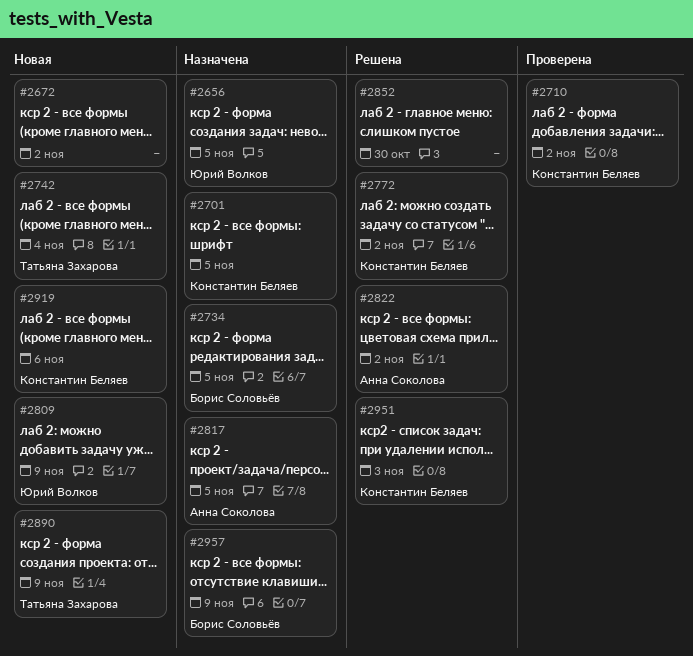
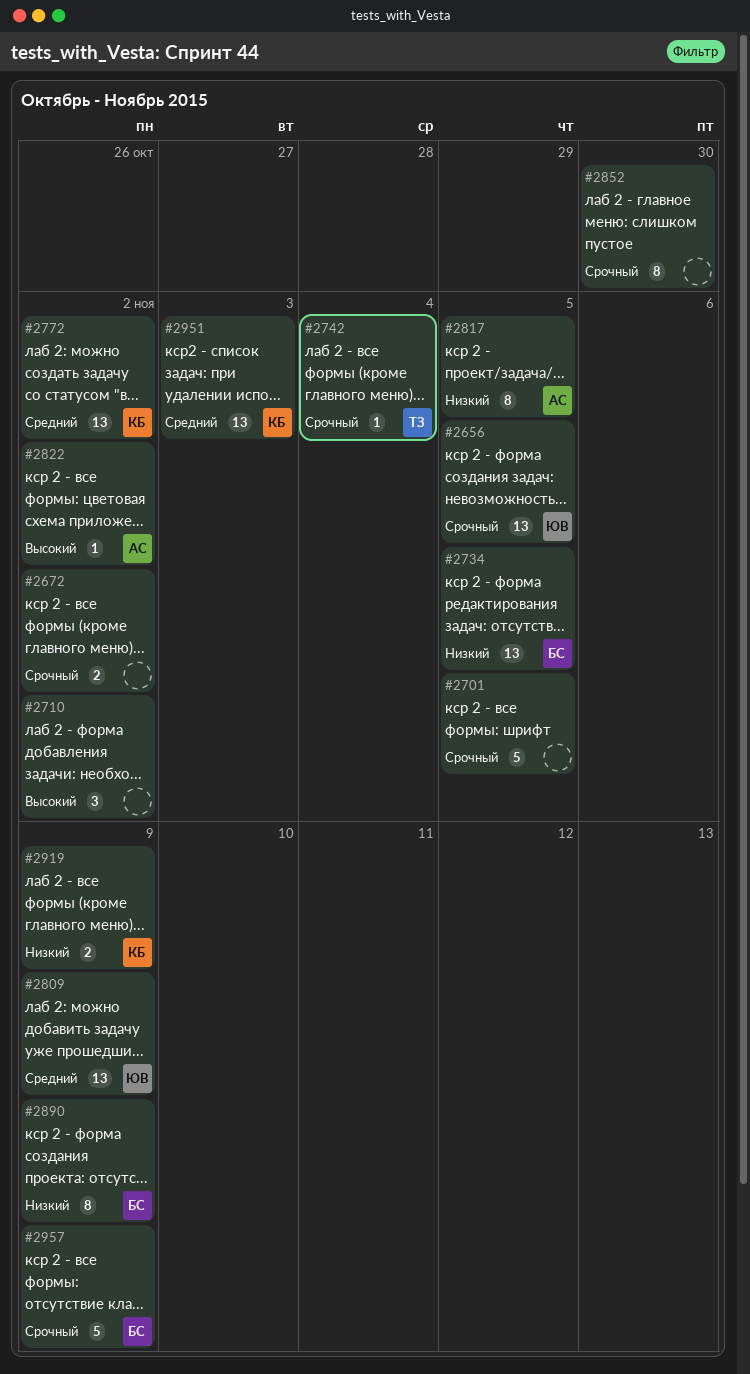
#2701, owner: Константин Беляев -> none
#2710, owner: Константин Беляев -> none
#2890, owner: Татьяна Захарова -> Борис Соловьёв
#2919, due: Nov 6 -> Nov 9

